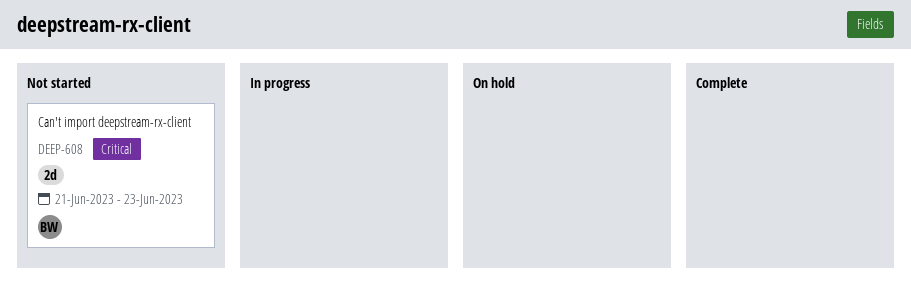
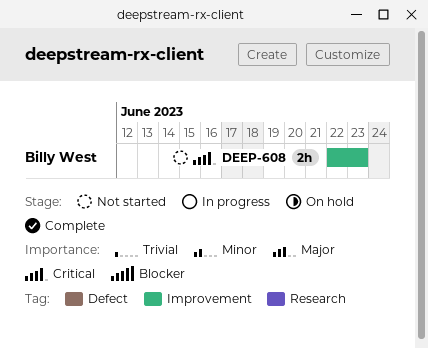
DEEP-608, estimate: 2d -> 2h
DEEP-608, start: Jun 21 -> Jun 22

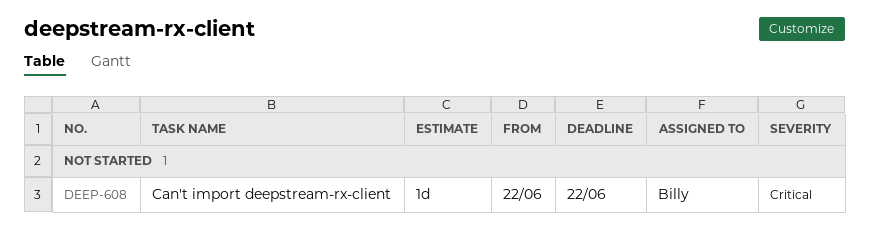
DEEP-608, estimate: 2h -> 1d
DEEP-608, due: Jun 23 -> Jun 22

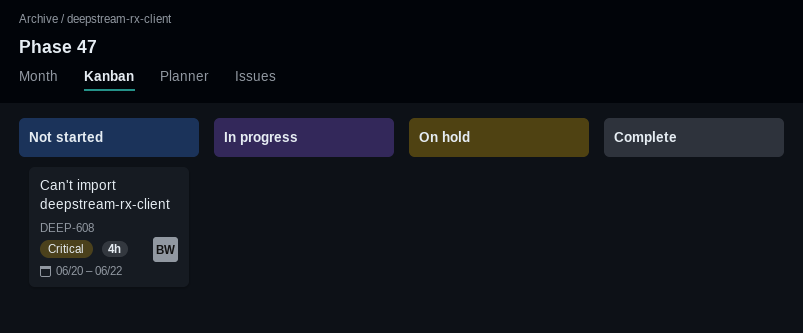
DEEP-608, estimate: 1d -> 4h
DEEP-608, start: Jun 22 -> Jun 20

